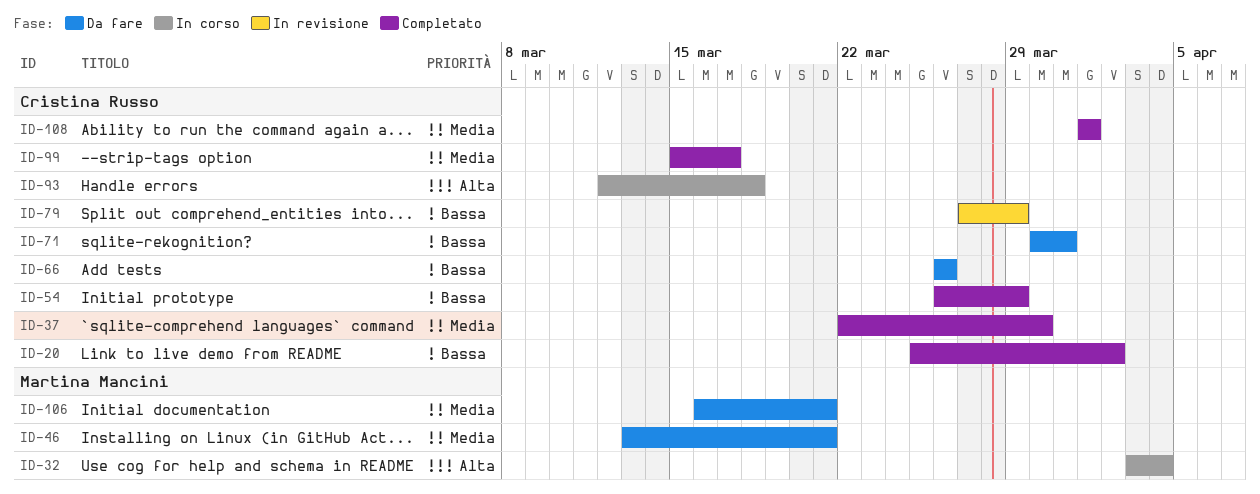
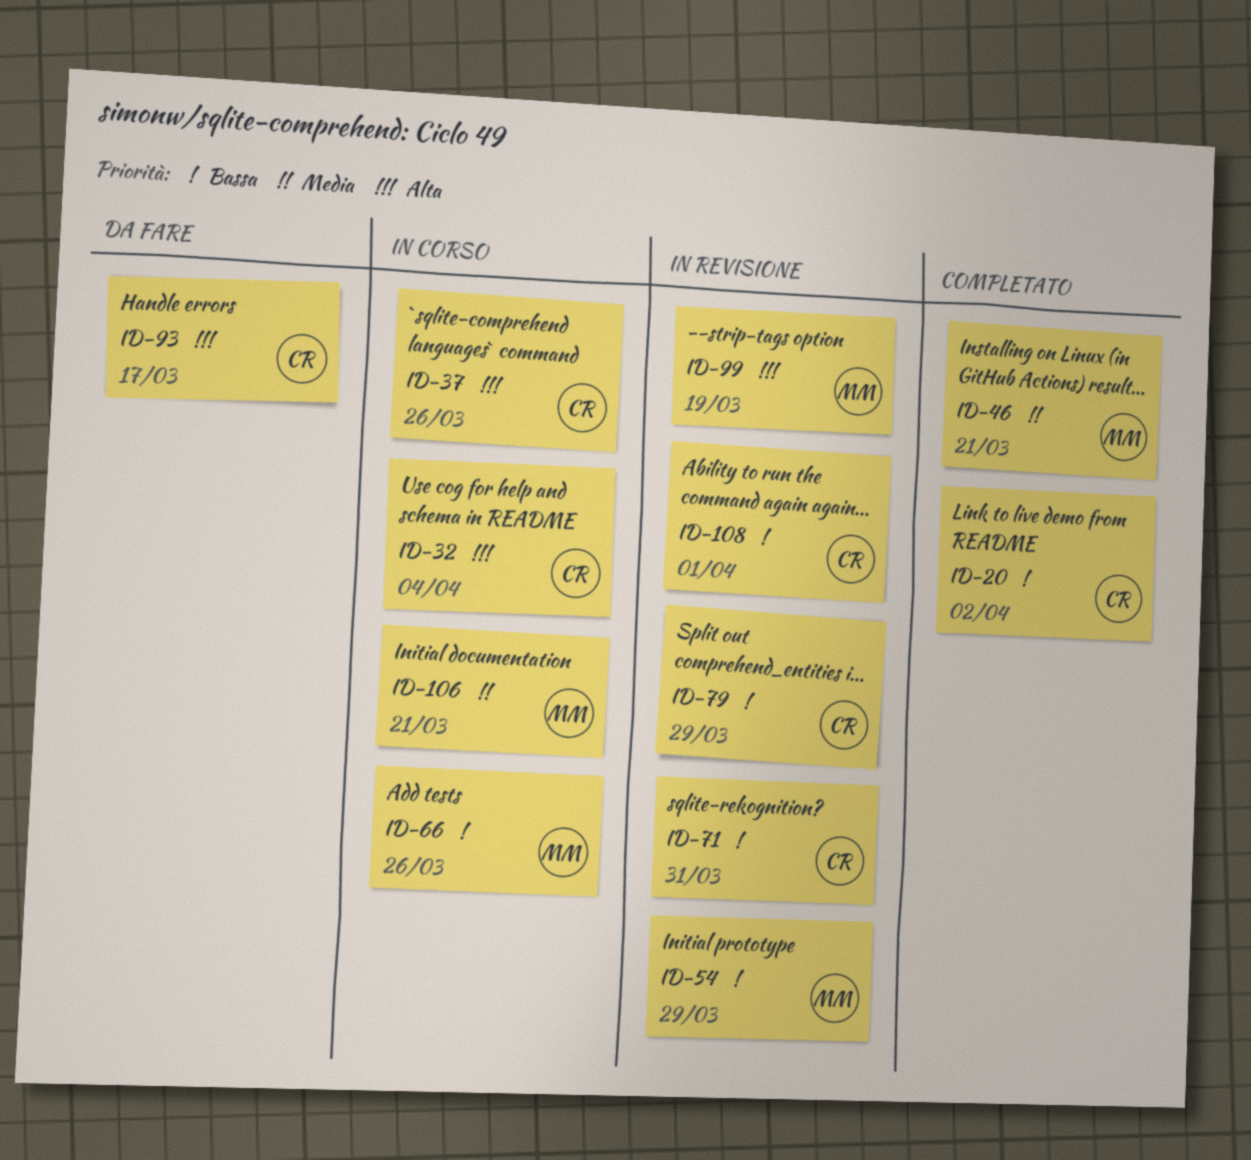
ID-32, owner: Martina Mancini -> Cristina Russo
ID-37, status: Completato -> In corso
ID-37, priority: Media -> Alta
ID-37, due: Mar 30 -> Mar 26
ID-46, status: Da fare -> Completato
ID-54, status: Completato -> In revisione
ID-54, owner: Cristina Russo -> Martina Mancini
ID-66, status: Da fare -> In corso
ID-66, owner: Cristina Russo -> Martina Mancini
ID-71, status: Da fare -> In revisione
ID-93, status: In corso -> Da fare
ID-93, due: Mar 18 -> Mar 17
ID-99, status: Completato -> In revisione
ID-99, owner: Cristina Russo -> Martina Mancini
ID-99, priority: Media -> Alta
ID-99, due: Mar 17 -> Mar 19
ID-106, status: Da fare -> In corso
ID-108, status: Completato -> In revisione
ID-108, priority: Media -> Bassa

